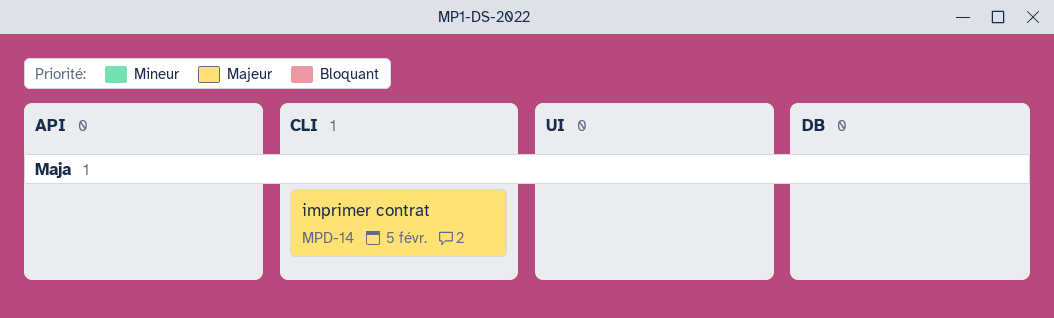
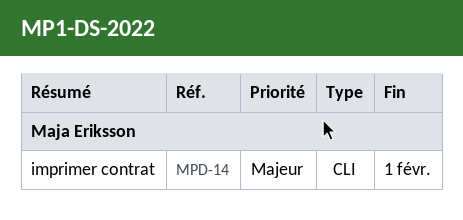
MPD-14, due: Feb 5 -> Feb 1

